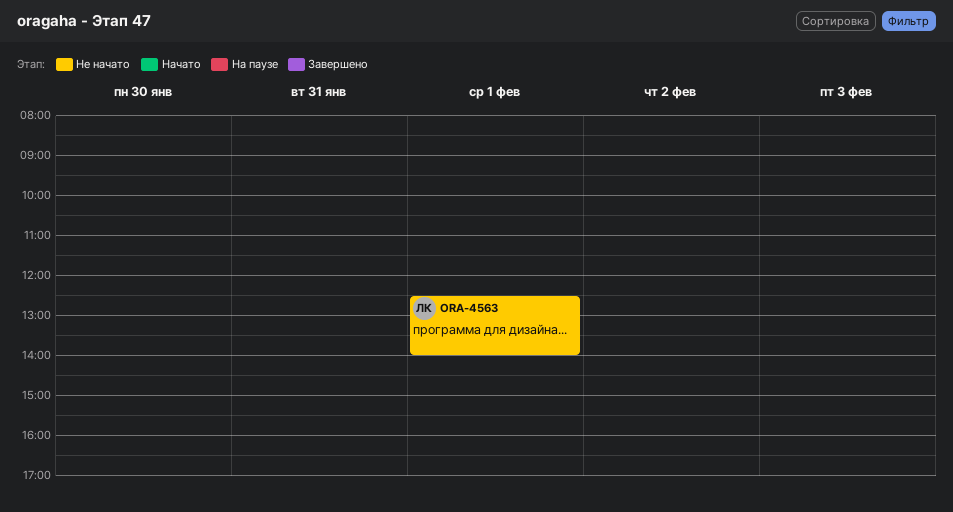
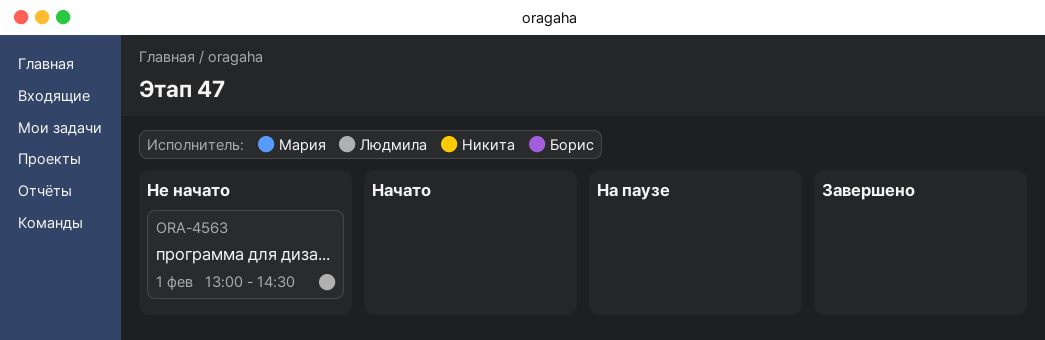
ORA-4563, begins: 12:30 -> 13:00
ORA-4563, ends: 14:00 -> 14:30

